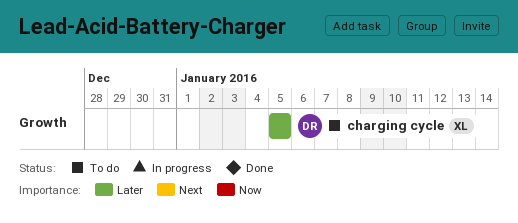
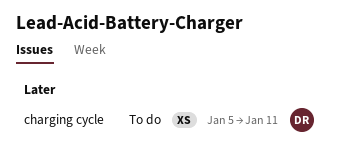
charging cycle, estimate: XL -> XS
charging cycle, due: Jan 5 -> Jan 11

